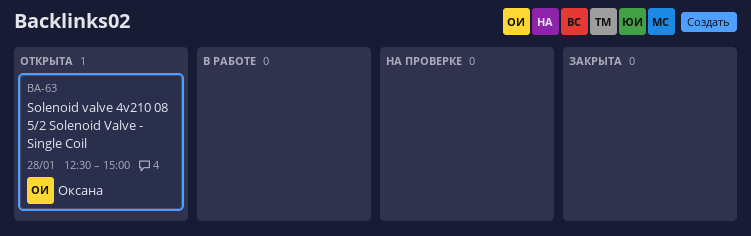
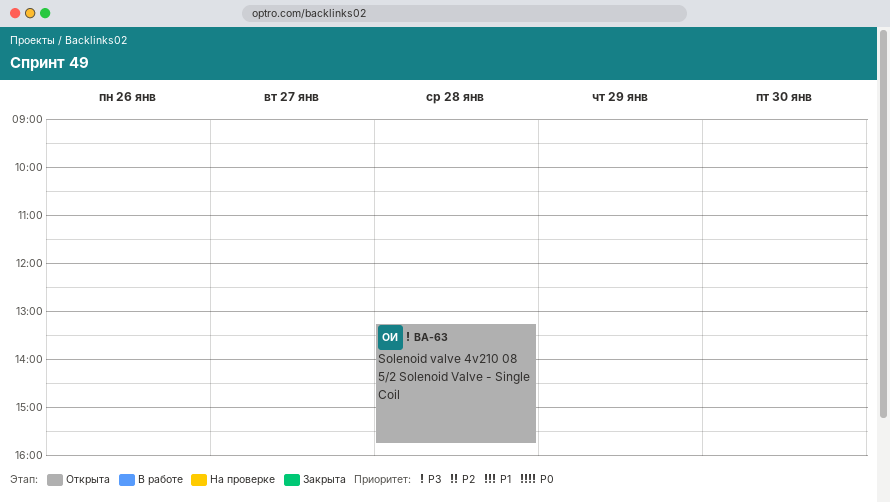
BA-63, begins: 12:30 -> 13:15
BA-63, ends: 15:00 -> 15:45

